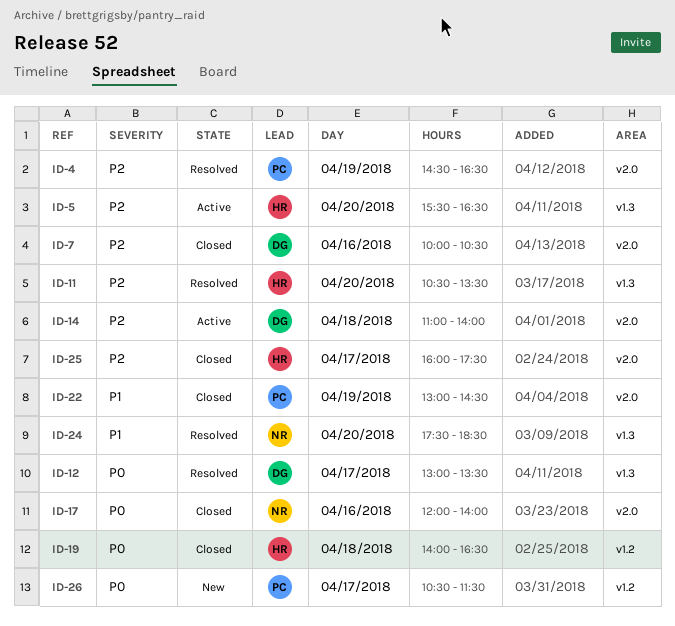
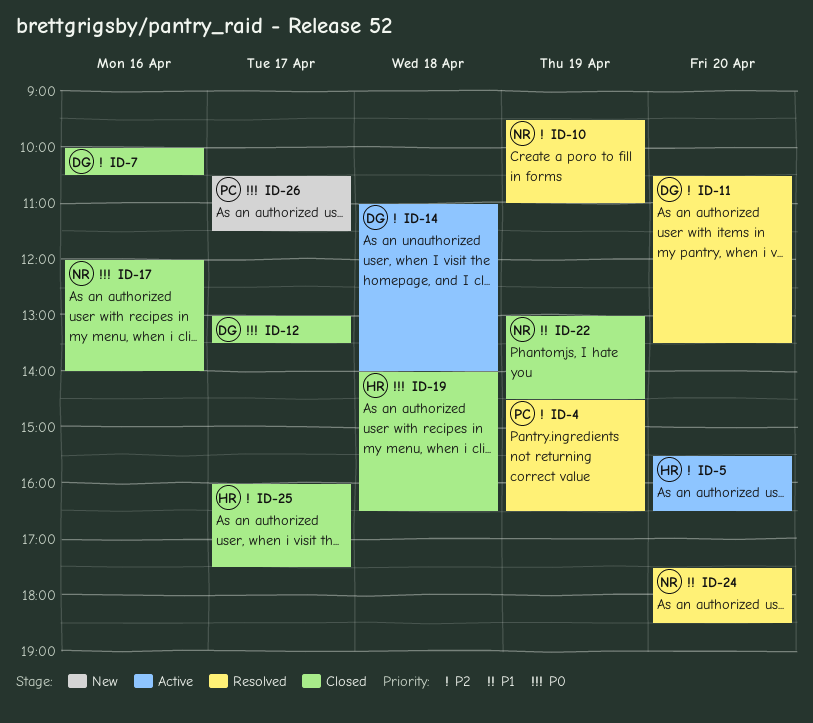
ID-10: none -> present
ID-11, owner: HR -> DG
ID-12, status: Resolved -> Closed
ID-22, owner: PC -> NR

